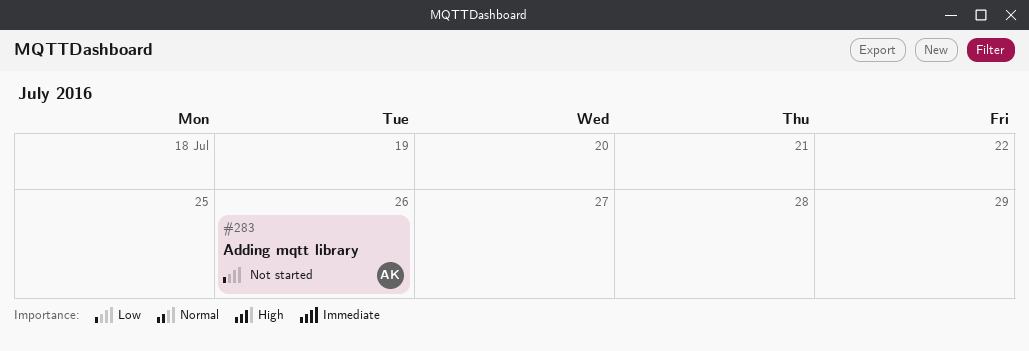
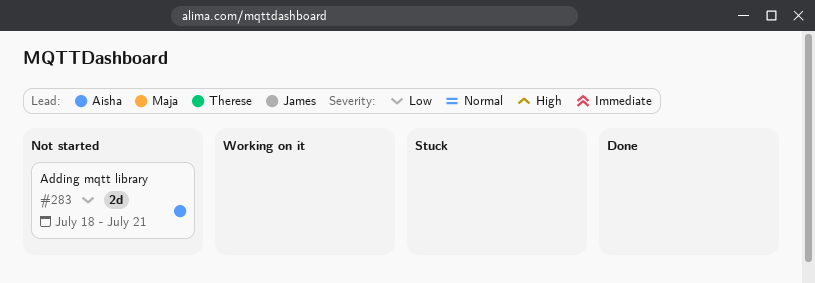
#283, due: Jul 26 -> Jul 21

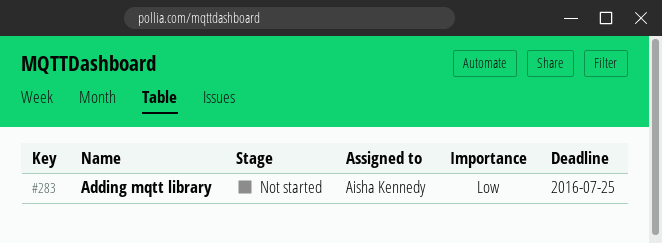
#283, due: Jul 21 -> Jul 25

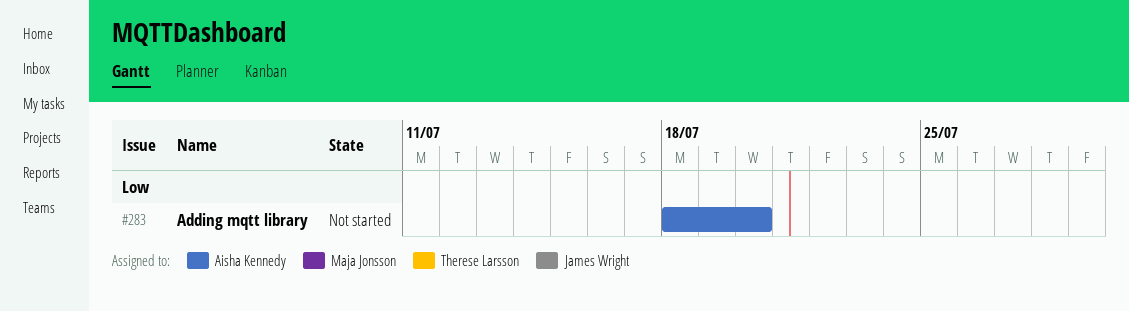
#283, due: Jul 25 -> Jul 20

